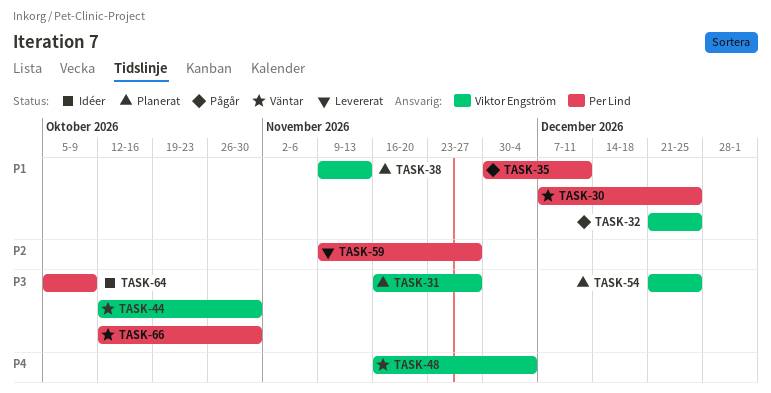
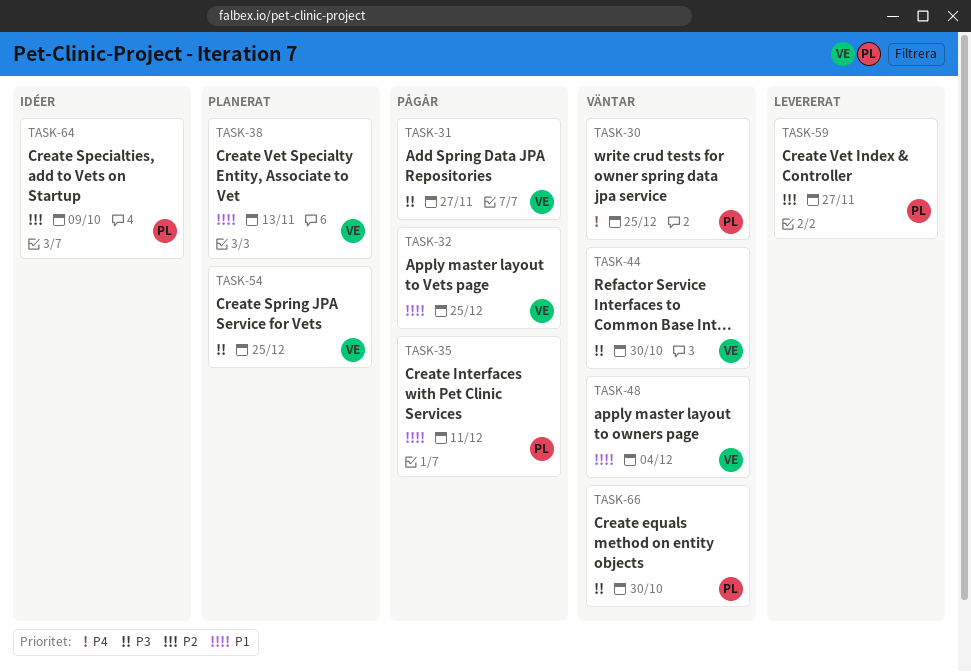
TASK-30, priority: P1 -> P4
TASK-31, status: Planerat -> Pågår
TASK-48, priority: P4 -> P1
TASK-64, priority: P3 -> P2

